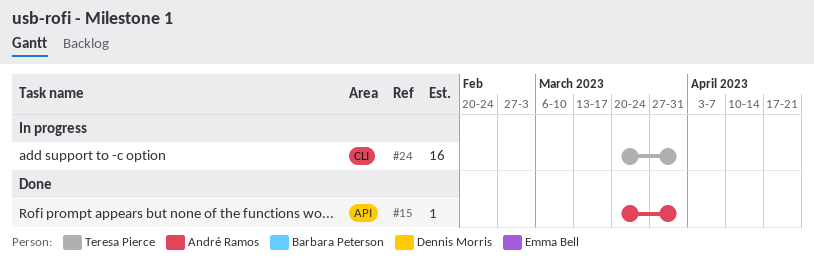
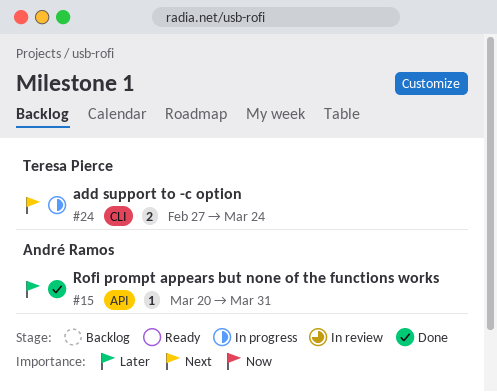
#24, estimate: 16 -> 2
#24, start: Mar 20 -> Feb 27
#24, due: Mar 31 -> Mar 24

